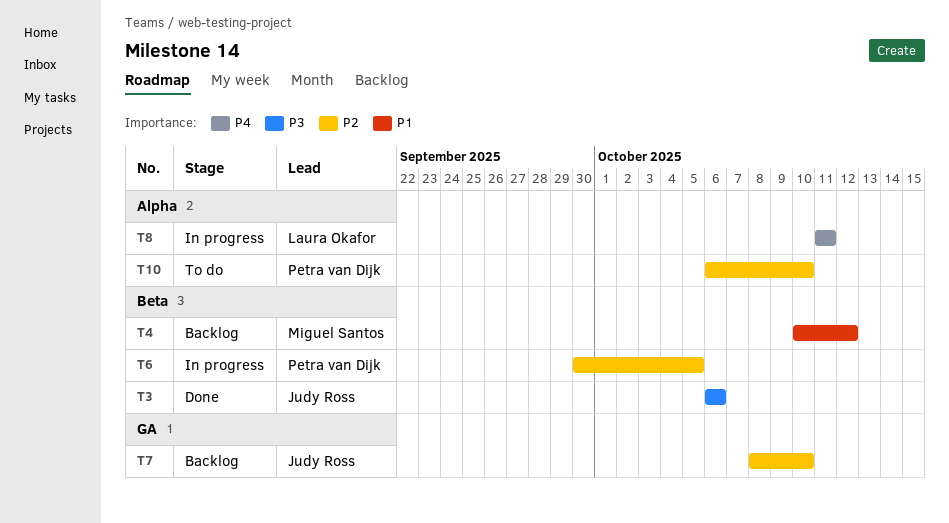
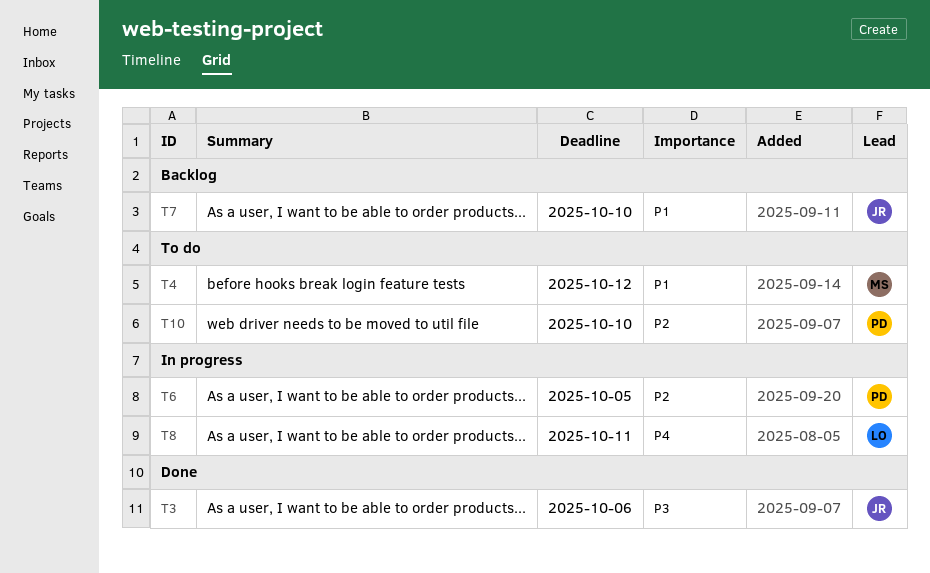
T4, status: Backlog -> To do
T7, priority: P2 -> P1

